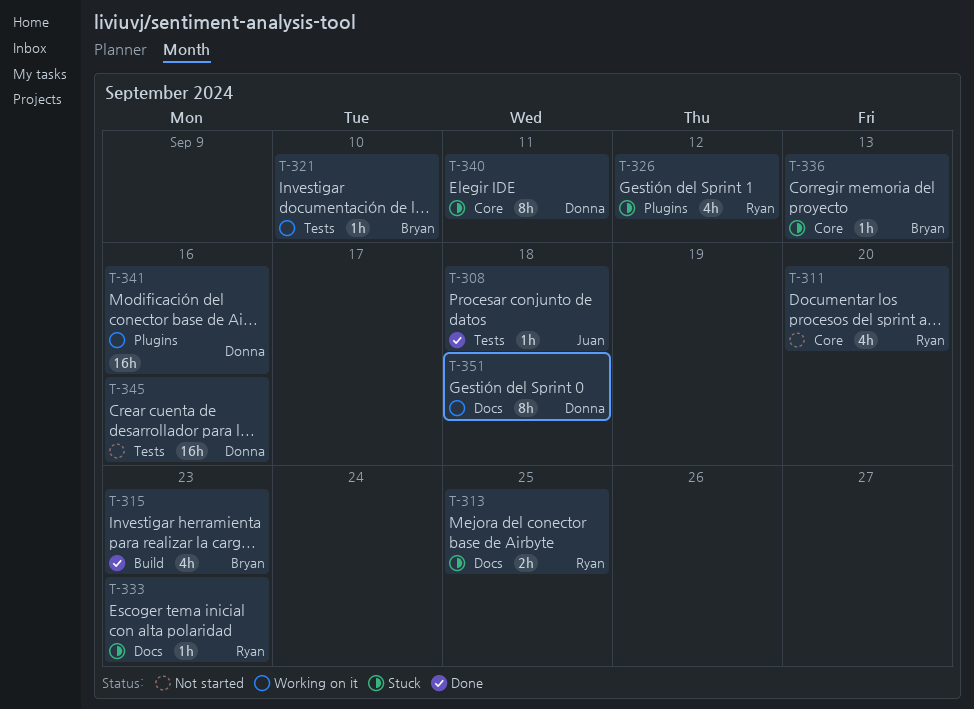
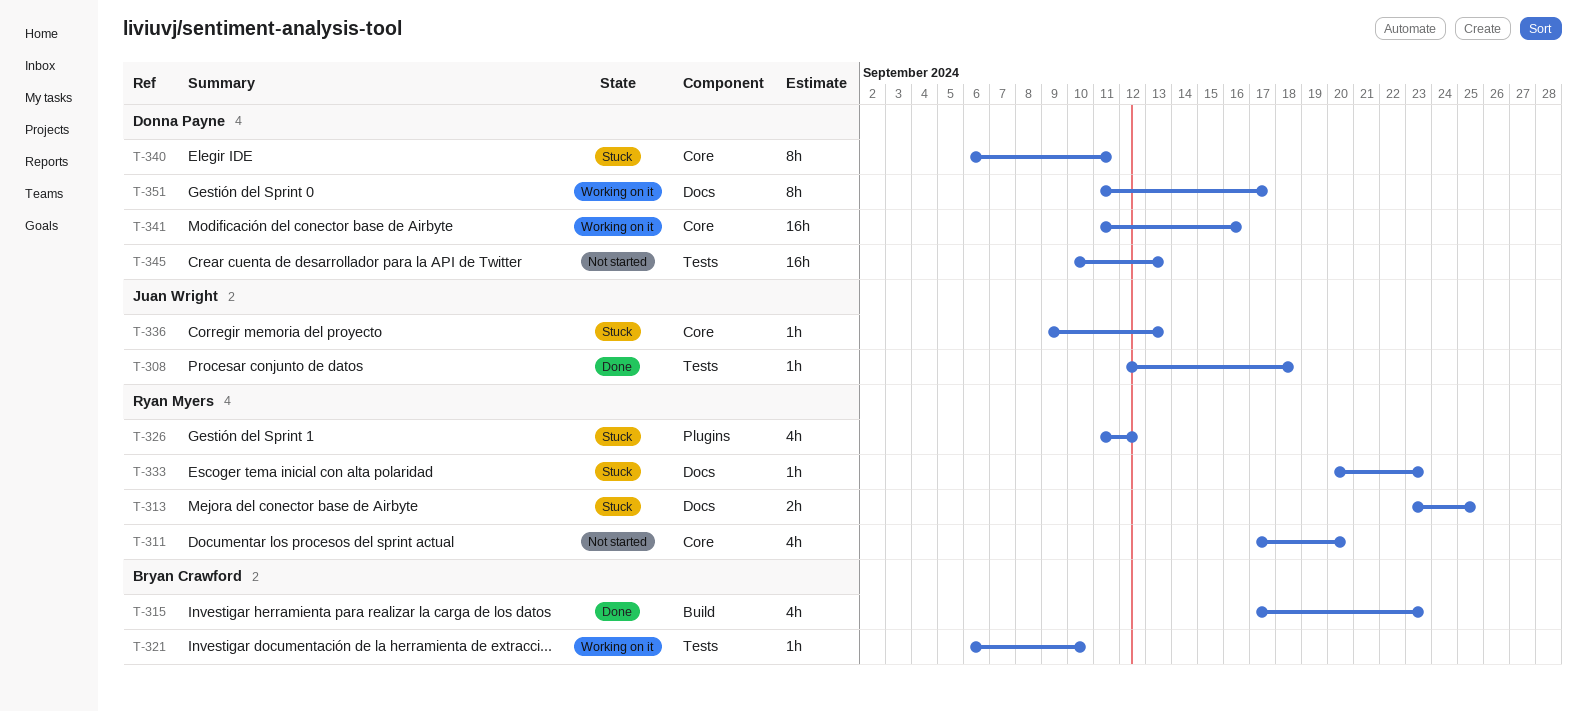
T-336, owner: Bryan Crawford -> Juan Wright
T-341, label: Plugins -> Core
T-345, due: Sep 16 -> Sep 13
T-351, due: Sep 18 -> Sep 17

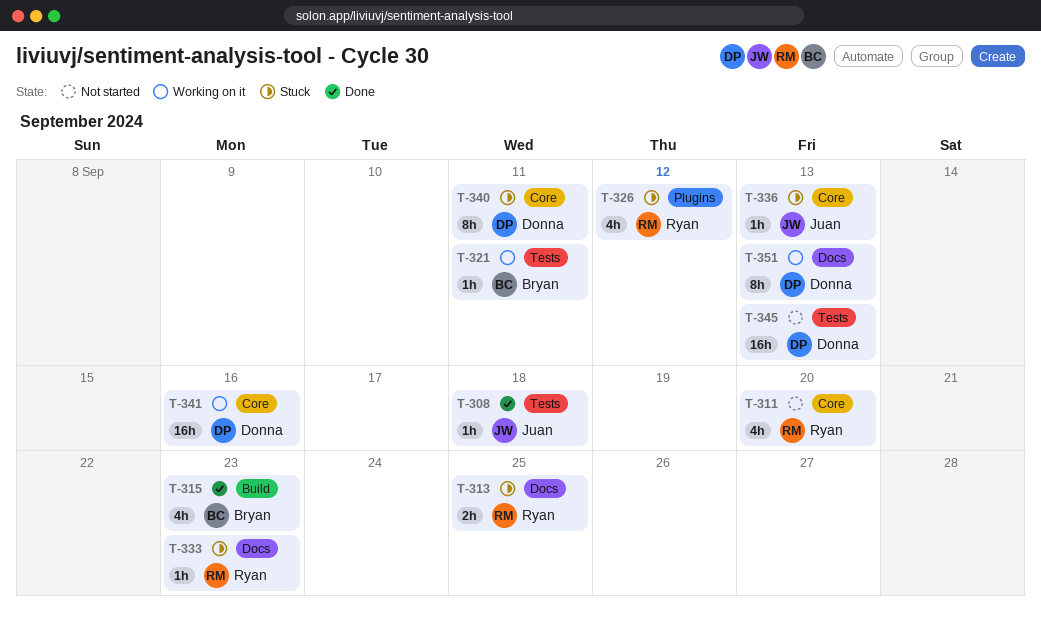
T-321, due: Sep 10 -> Sep 11
T-351, due: Sep 17 -> Sep 13

